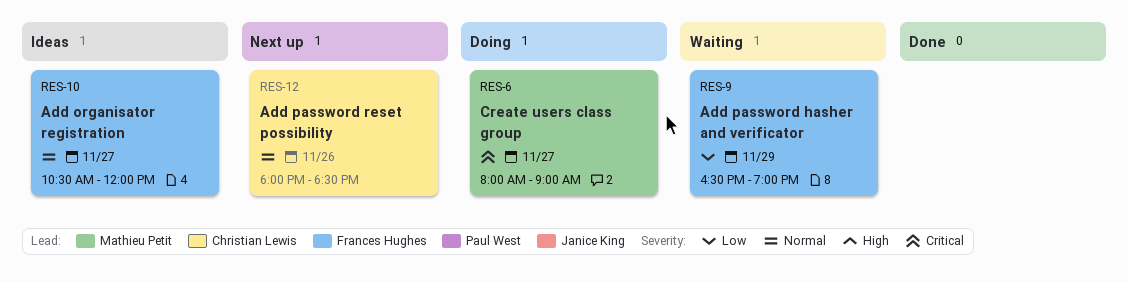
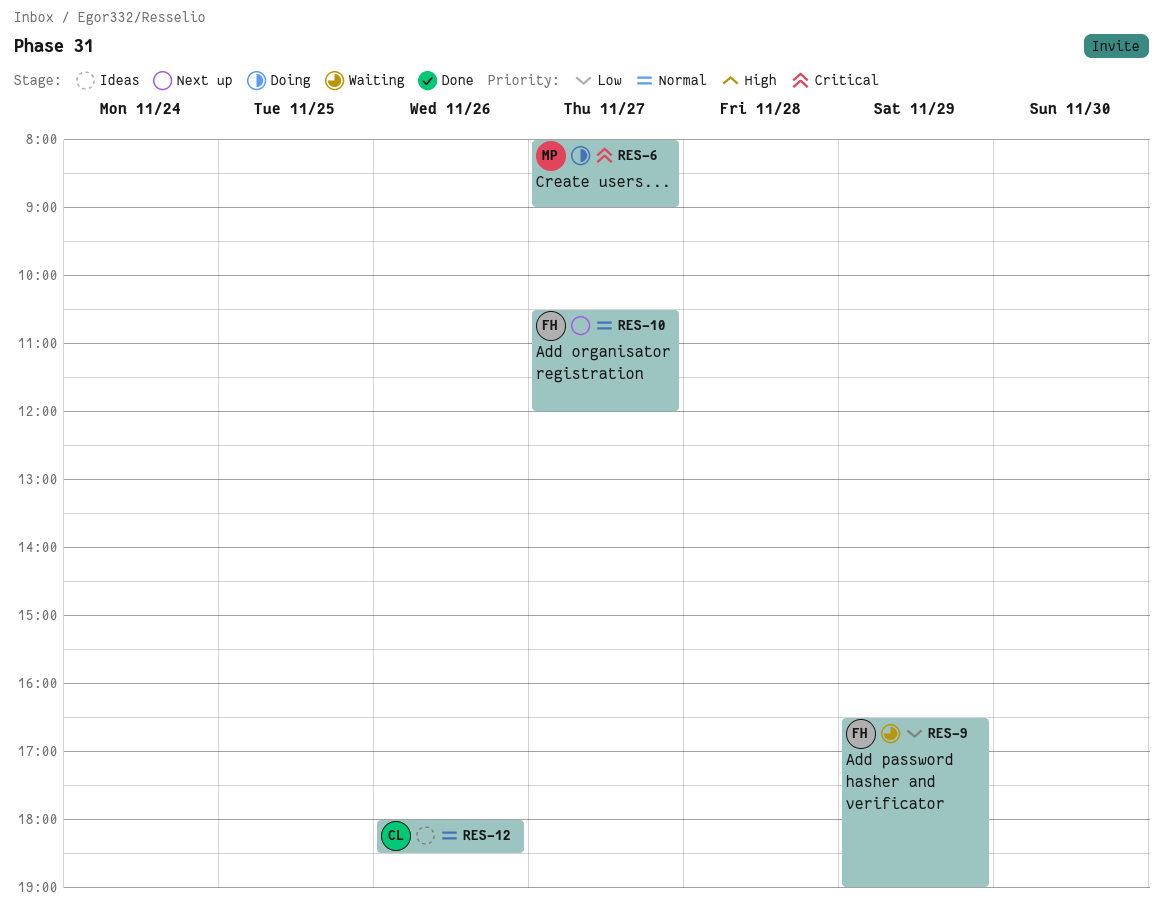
RES-10, status: Ideas -> Next up
RES-12, status: Next up -> Ideas

